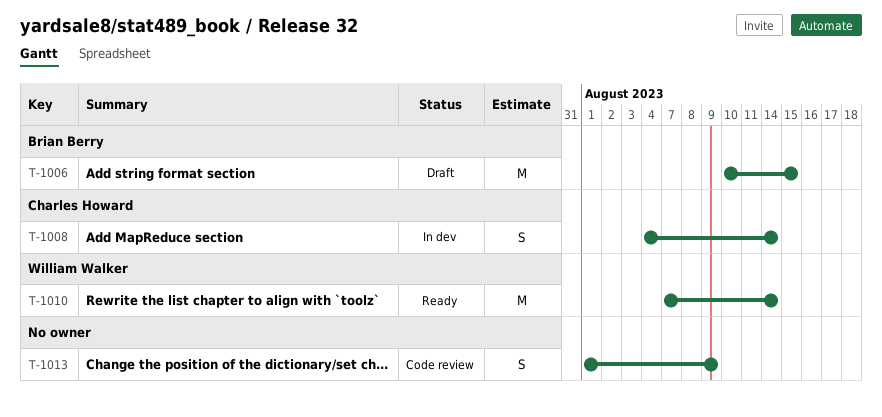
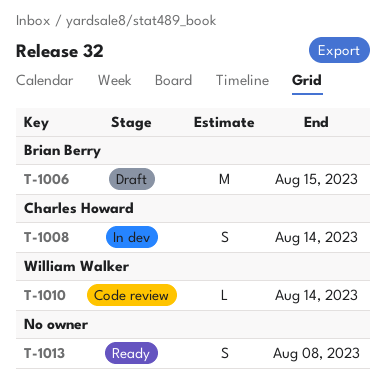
T-1010, status: Ready -> Code review
T-1010, estimate: M -> L
T-1013, status: Code review -> Ready
T-1013, due: Aug 9 -> Aug 8

